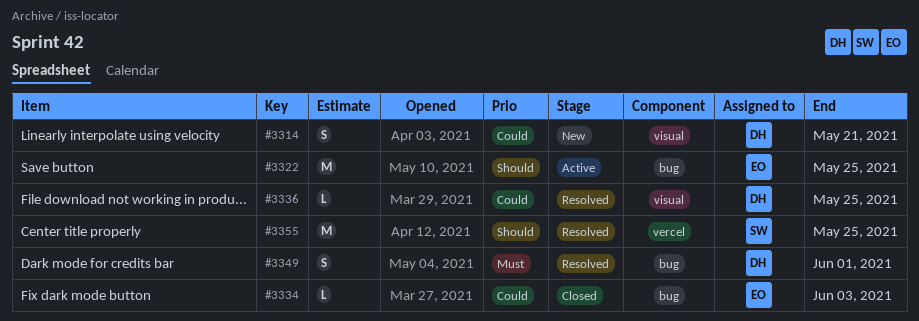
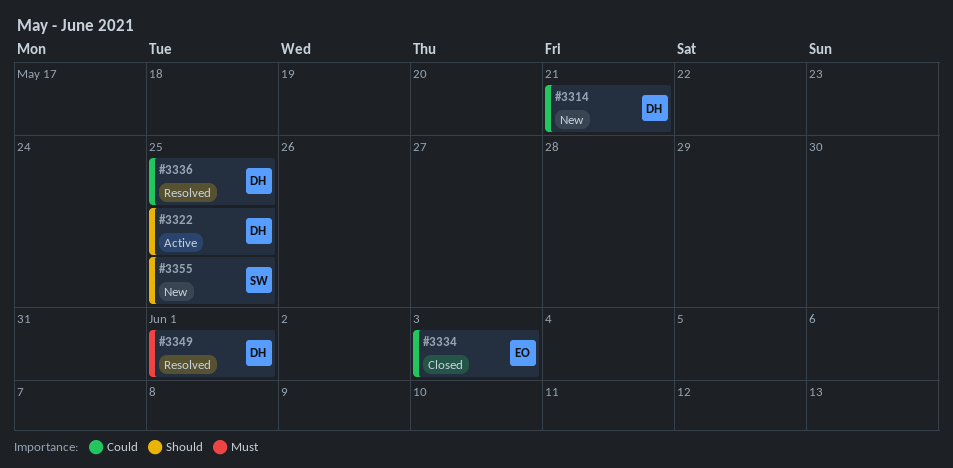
#3322, owner: EO -> DH
#3355, status: Resolved -> New

